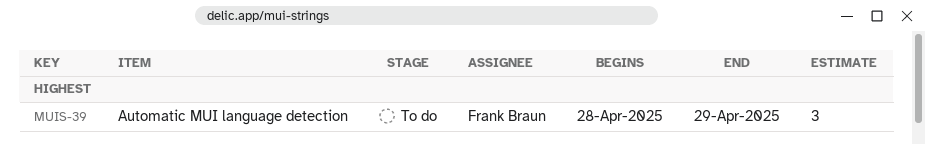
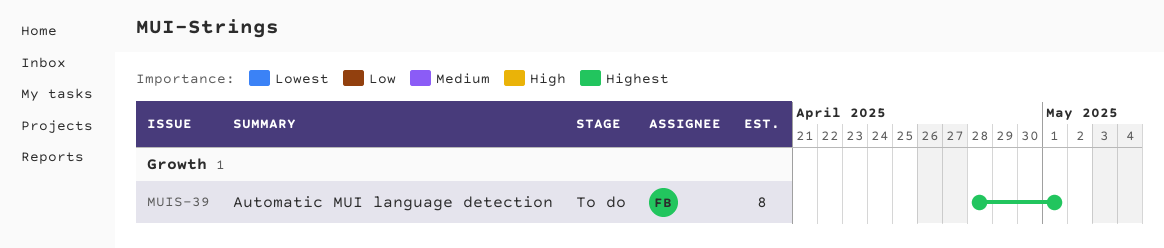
MUIS-39, estimate: 3 -> 8
MUIS-39, due: Apr 29 -> May 1

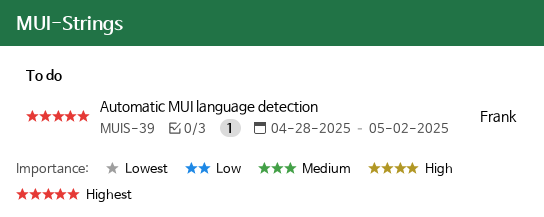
MUIS-39, estimate: 8 -> 1
MUIS-39, due: May 1 -> May 2

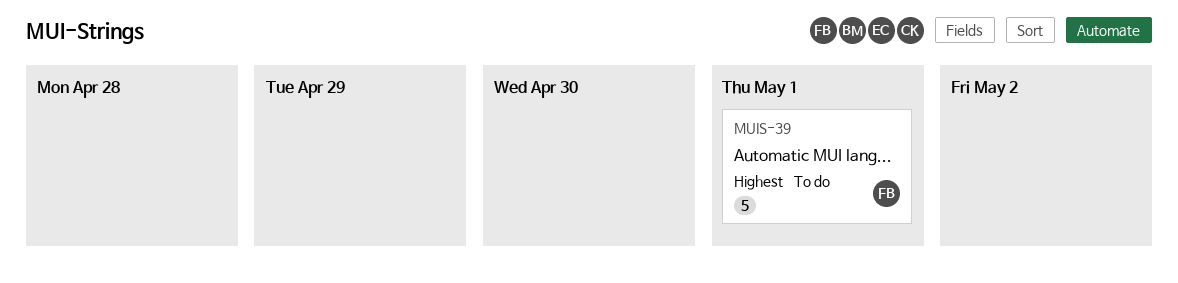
MUIS-39, estimate: 1 -> 5
MUIS-39, due: May 2 -> May 1

